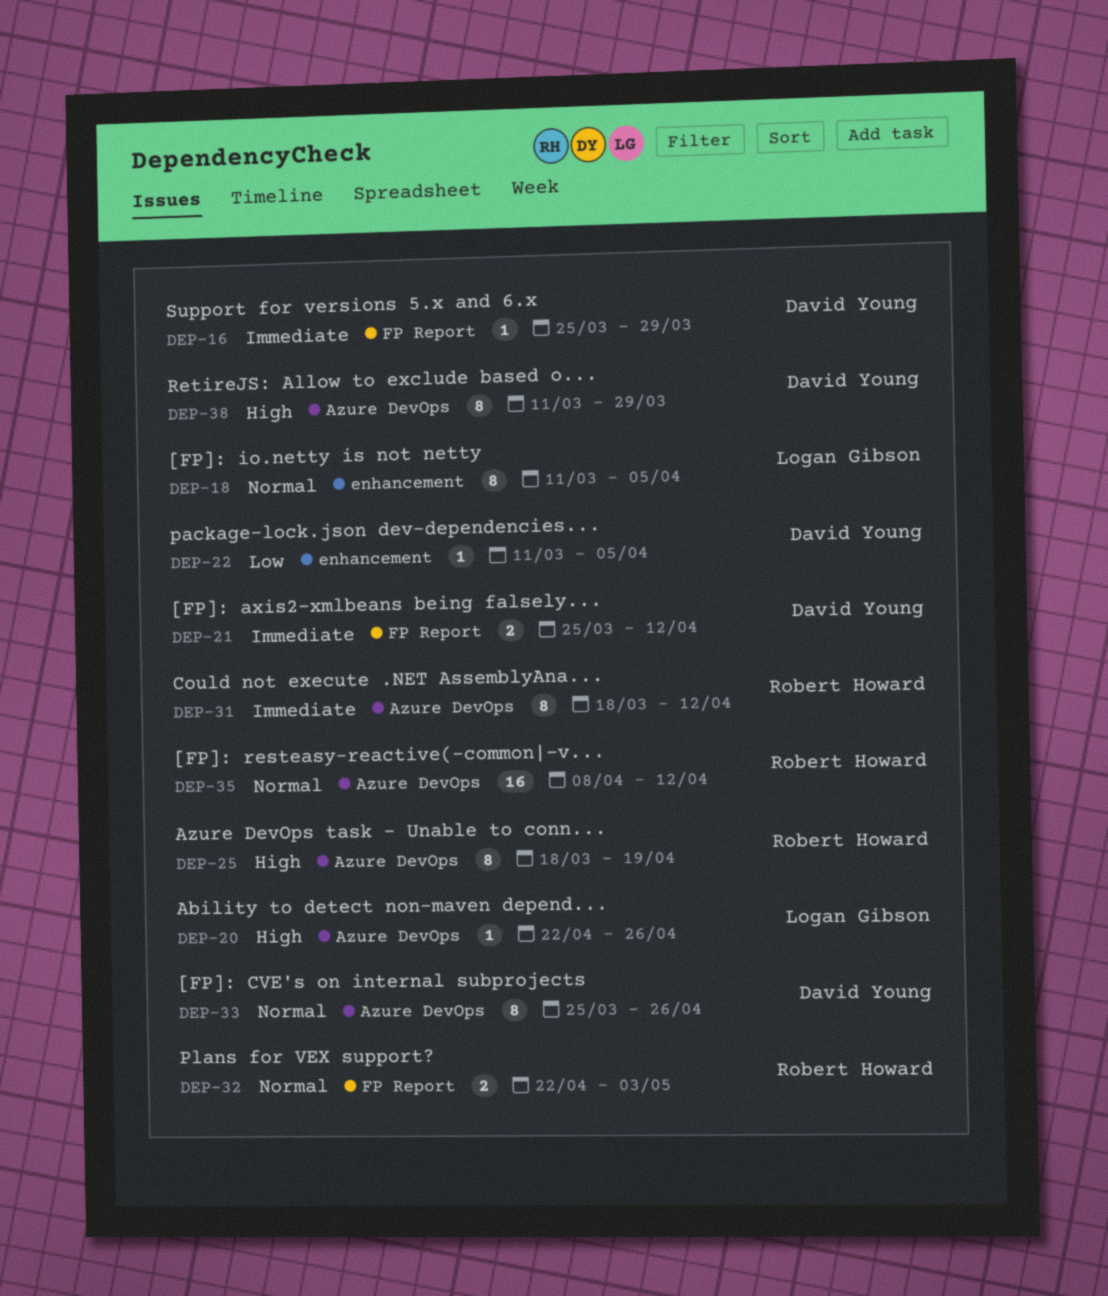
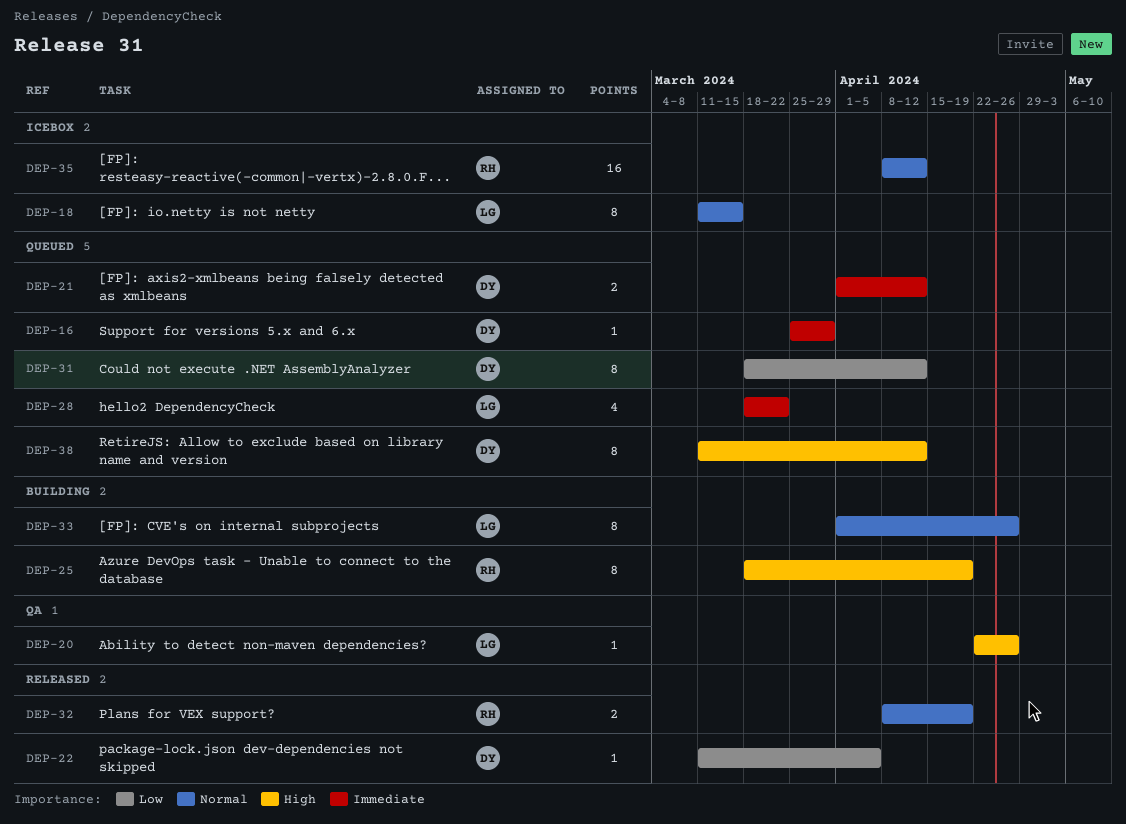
DEP-18, due: Apr 5 -> Mar 15
DEP-21, start: Mar 25 -> Apr 1
DEP-28: none -> present
DEP-31, owner: Robert Howard -> David Young
DEP-31, priority: Immediate -> Low
DEP-32, start: Apr 22 -> Apr 8
DEP-32, due: May 3 -> Apr 19
DEP-33, owner: David Young -> Logan Gibson
DEP-33, start: Mar 25 -> Apr 1
DEP-38, due: Mar 29 -> Apr 12

